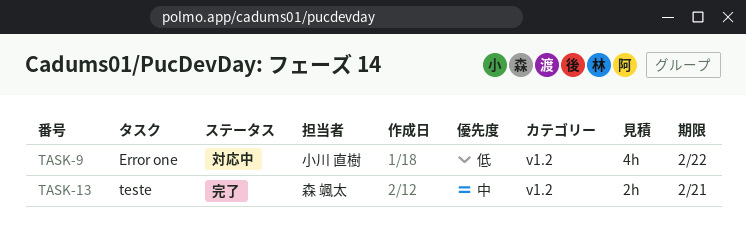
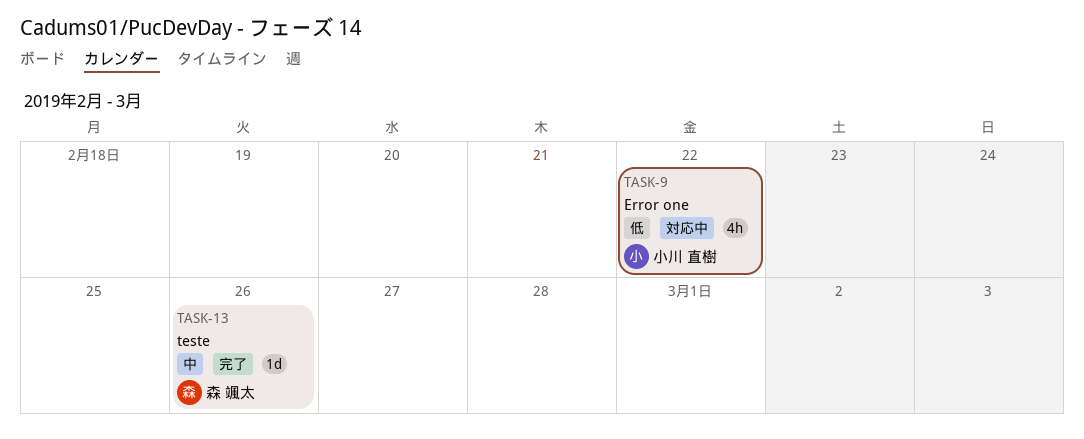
TASK-13, estimate: 2h -> 1d
TASK-13, due: Feb 21 -> Feb 26

